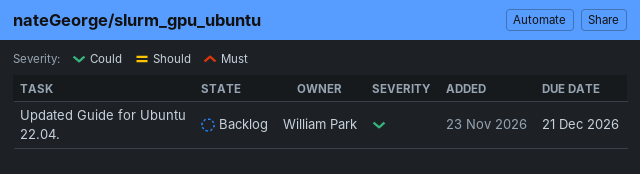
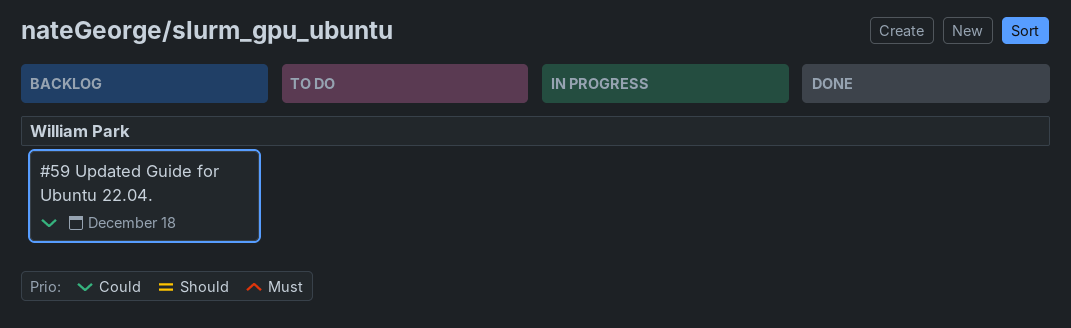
Updated Guide for Ubuntu 22.04., due: Dec 21 -> Dec 18

